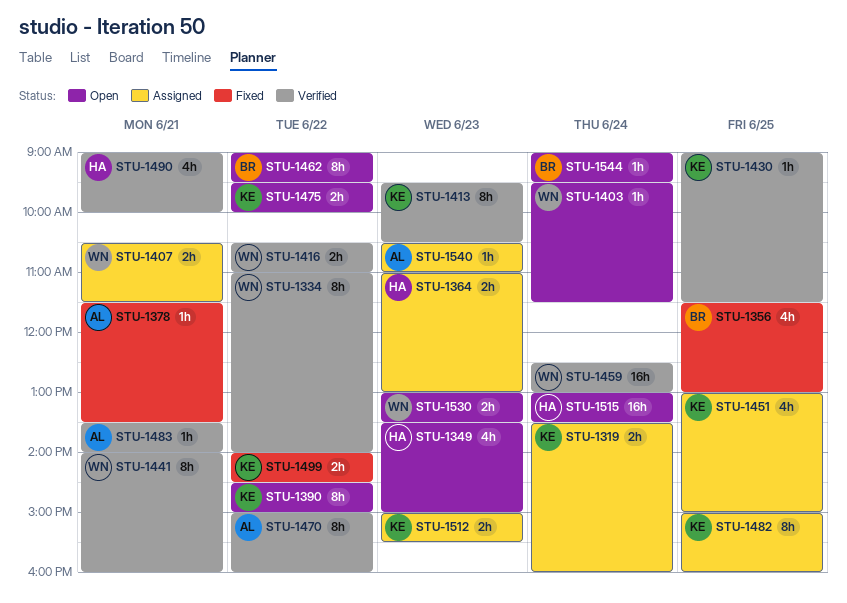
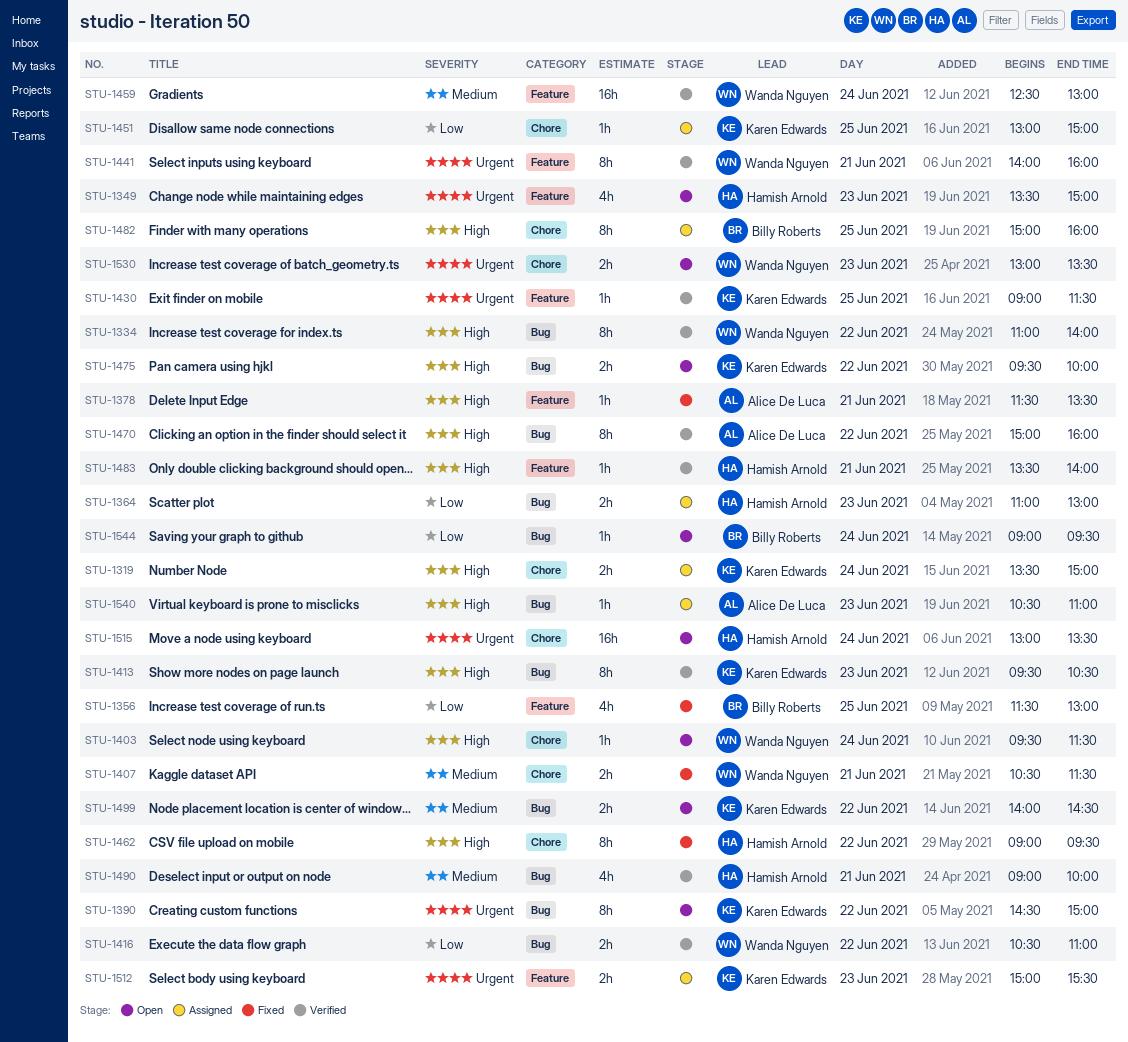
STU-1319, ends: 16:00 -> 15:00
STU-1407, status: Assigned -> Fixed
STU-1451, estimate: 4h -> 1h
STU-1462, status: Open -> Fixed
STU-1462, owner: Billy Roberts -> Hamish Arnold
STU-1482, owner: Karen Edwards -> Billy Roberts
STU-1483, owner: Alice De Luca -> Hamish Arnold
STU-1499, status: Fixed -> Open

